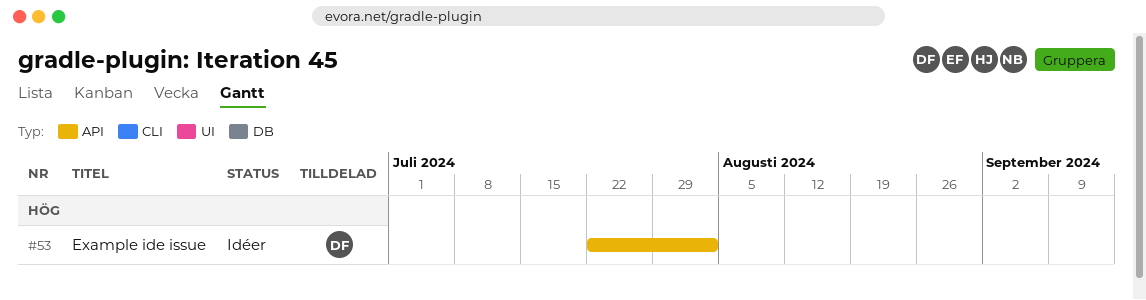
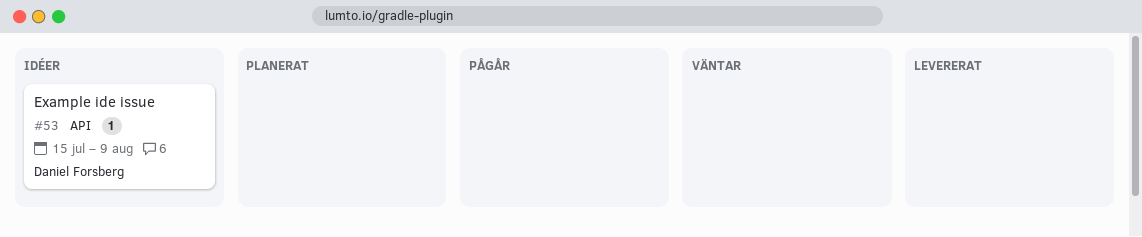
#53, start: Jul 22 -> Jul 15
#53, due: Aug 2 -> Aug 9

